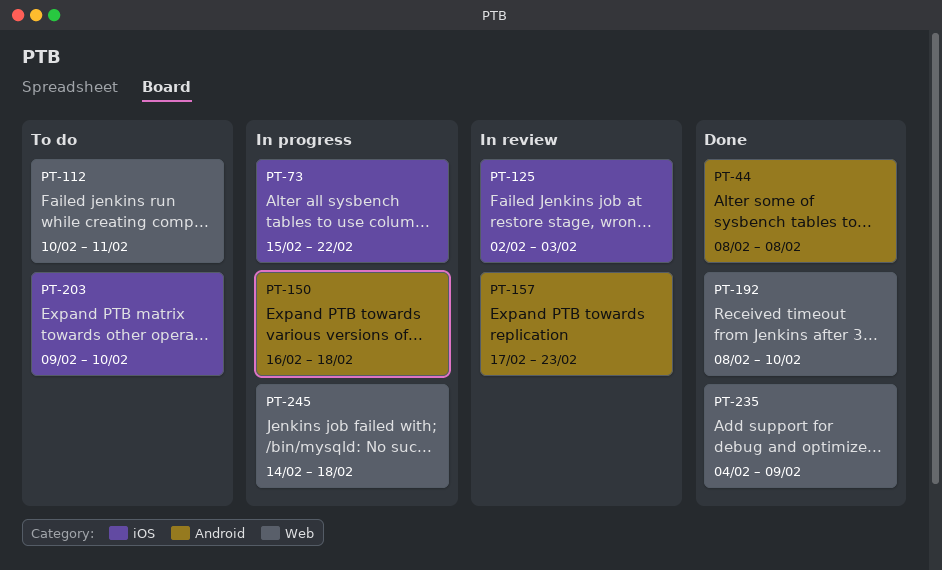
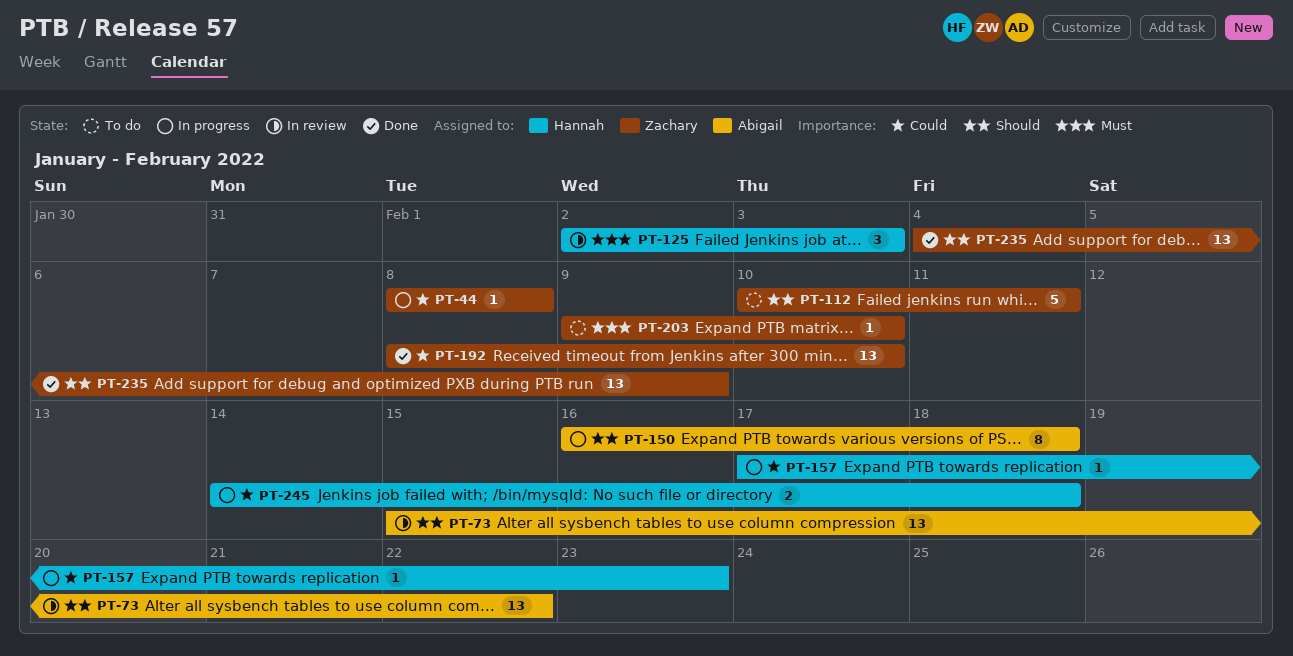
PT-44, status: Done -> In progress
PT-73, status: In progress -> In review
PT-157, status: In review -> In progress

